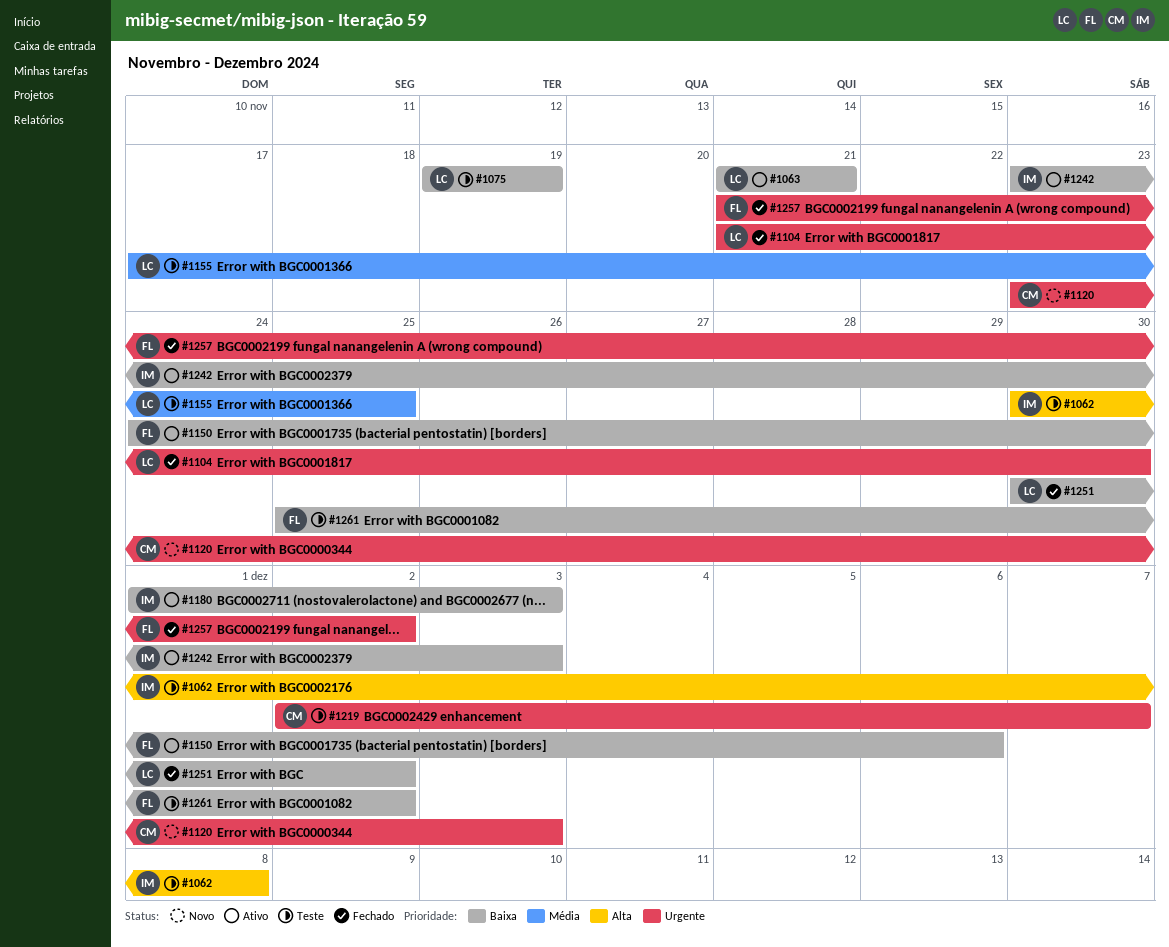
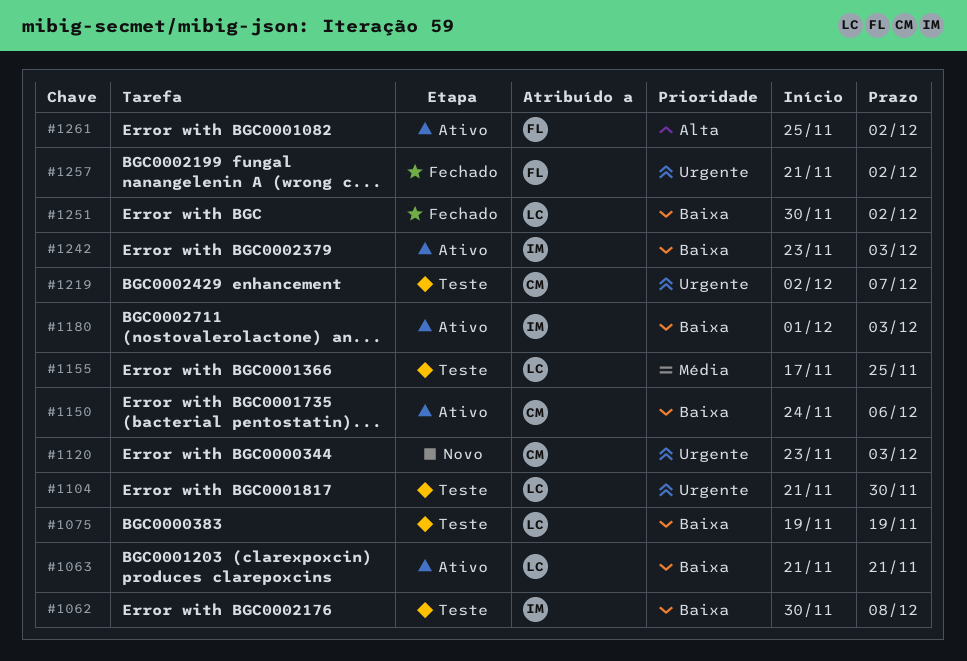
#1062, priority: Alta -> Baixa
#1104, status: Fechado -> Teste
#1150, owner: FL -> CM
#1261, status: Teste -> Ativo
#1261, priority: Baixa -> Alta

